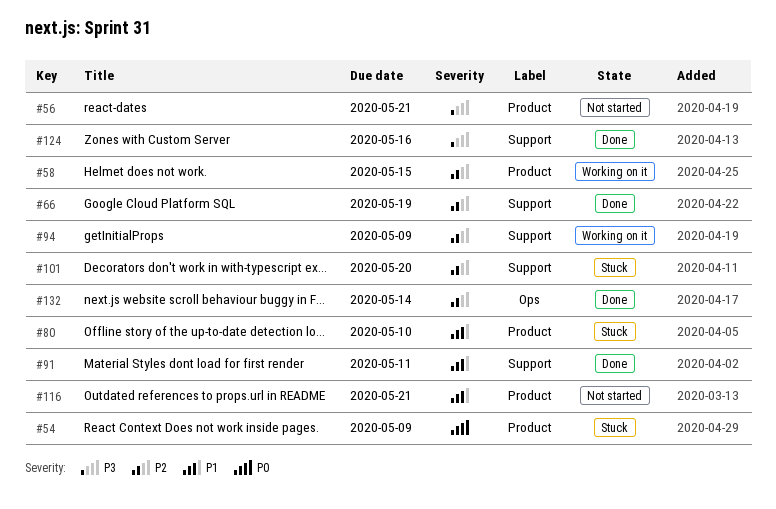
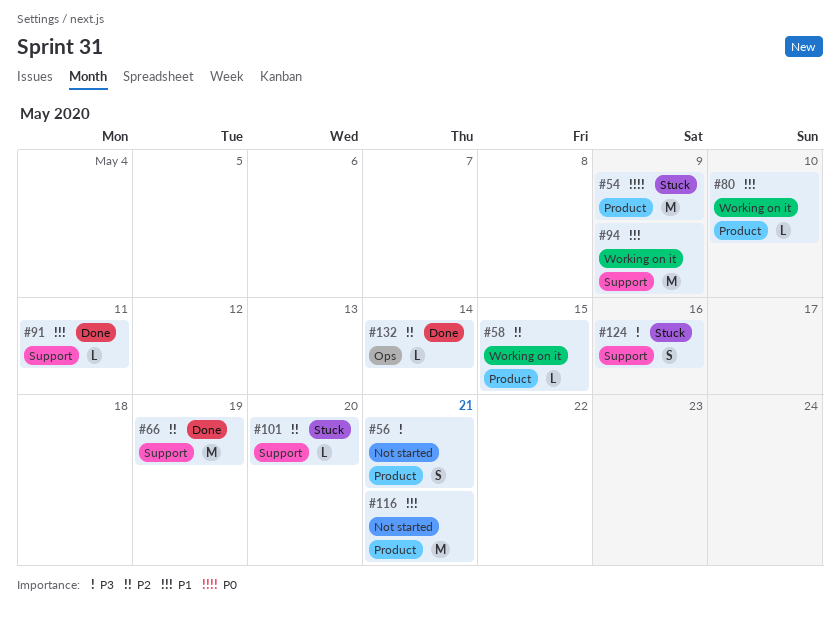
#80, status: Stuck -> Working on it
#94, priority: P2 -> P1
#124, status: Done -> Stuck

